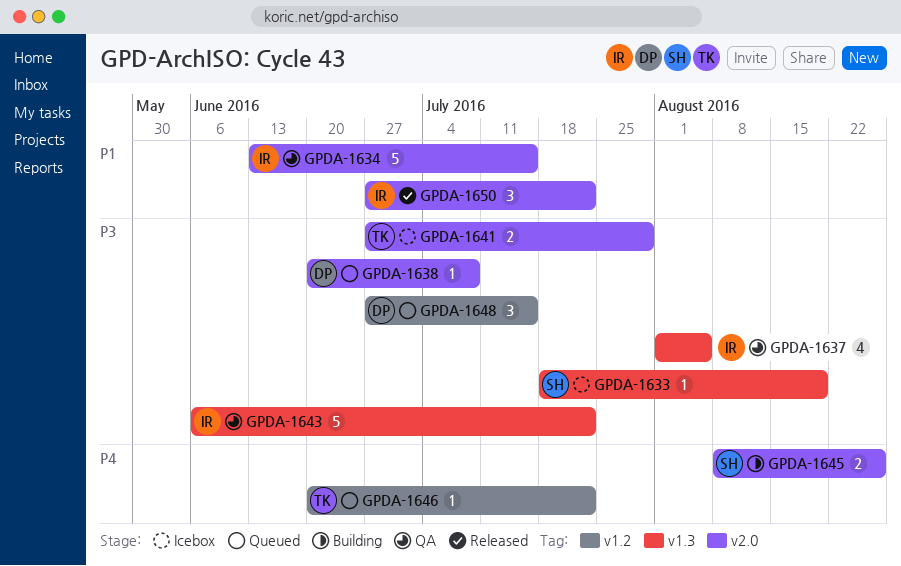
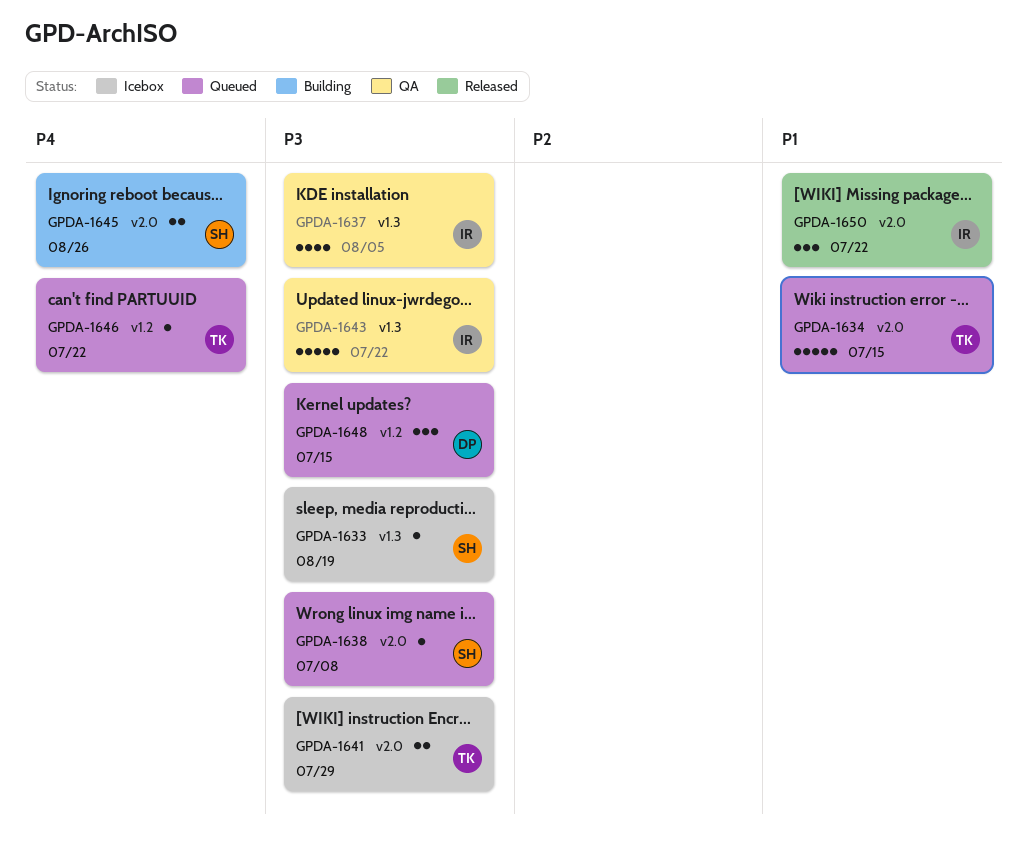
GPDA-1634, status: QA -> Queued
GPDA-1634, owner: IR -> TK
GPDA-1638, owner: DP -> SH

